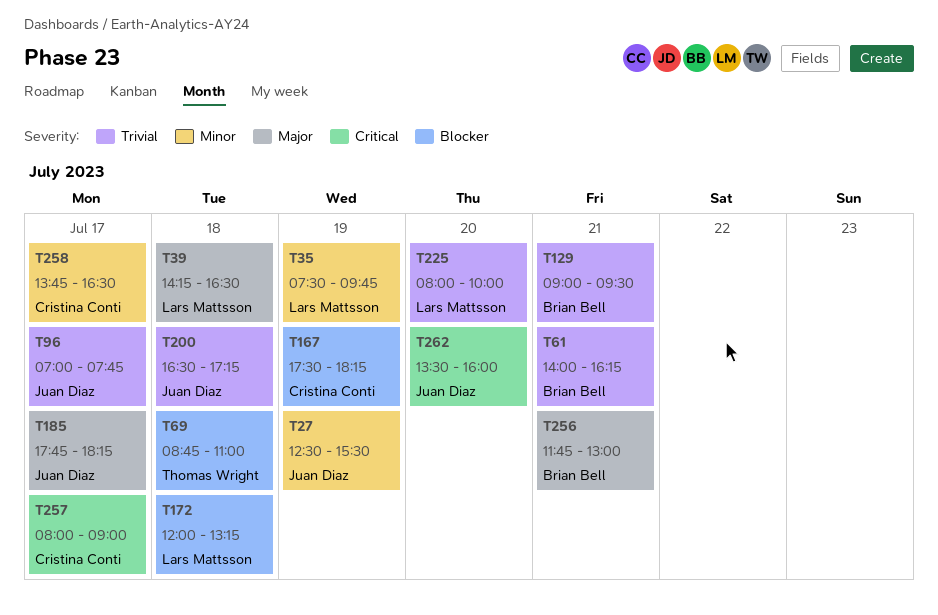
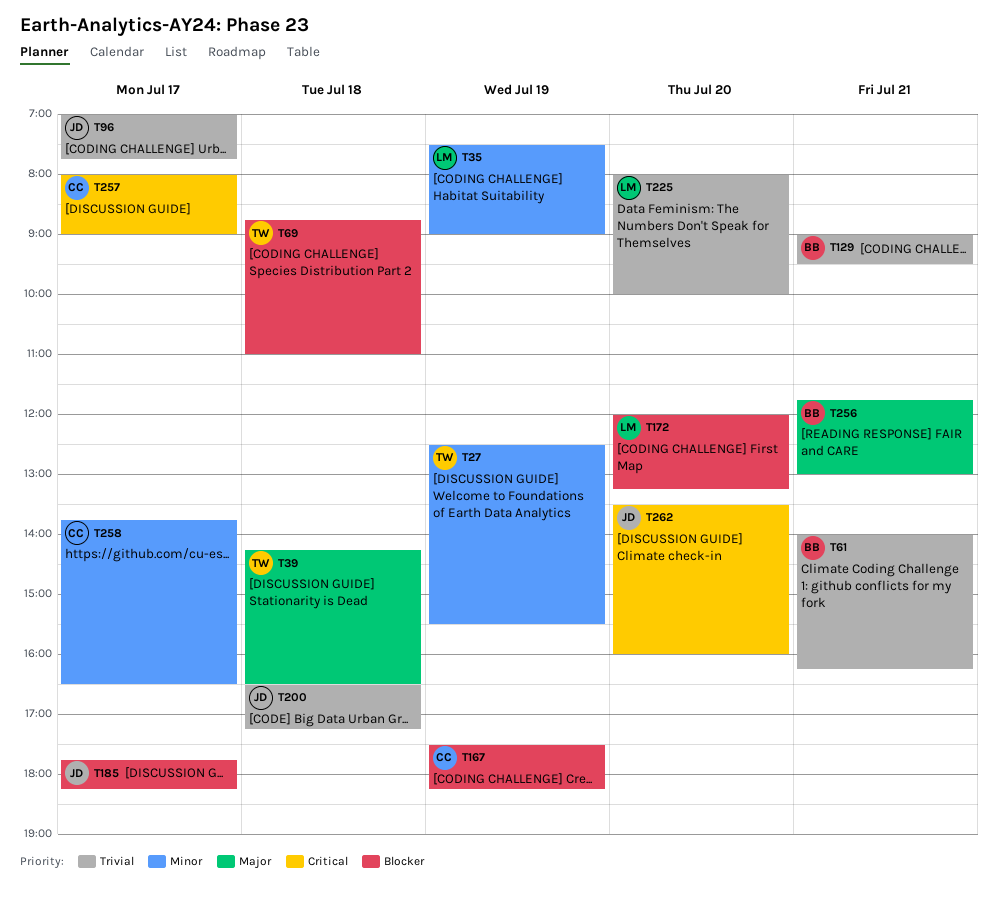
T27, owner: Juan Diaz -> Thomas Wright
T35, ends: 09:45 -> 09:00
T39, owner: Lars Mattsson -> Thomas Wright
T172, day: Jul 18 -> Jul 20
T185, priority: Major -> Blocker

